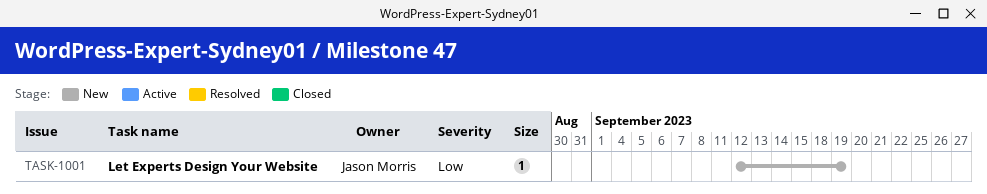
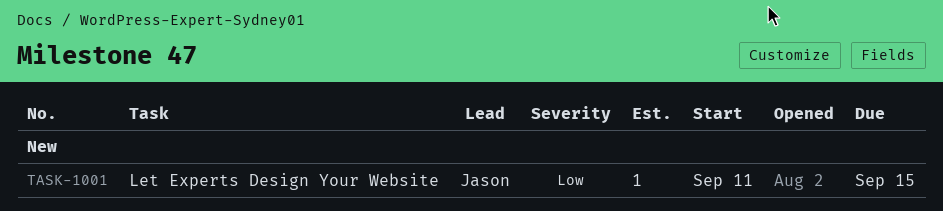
TASK-1001, start: Sep 12 -> Sep 11
TASK-1001, due: Sep 19 -> Sep 15

